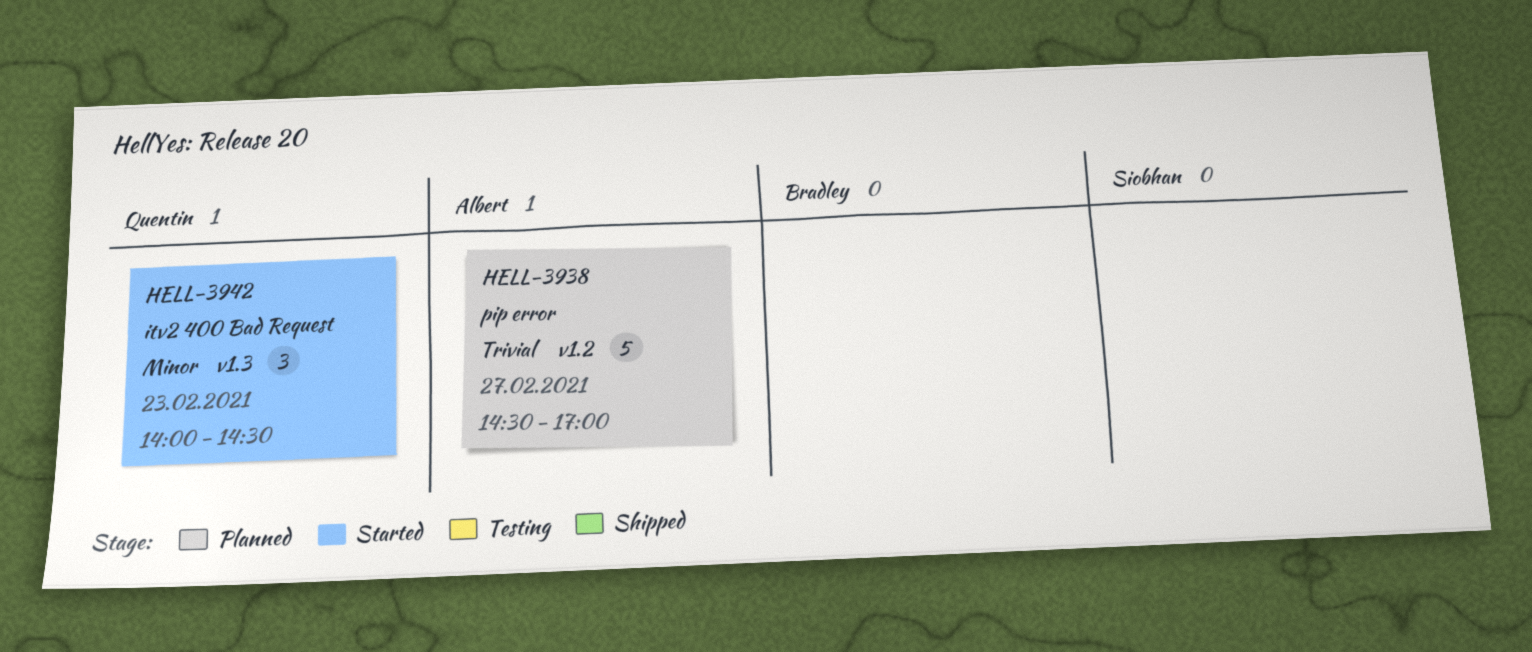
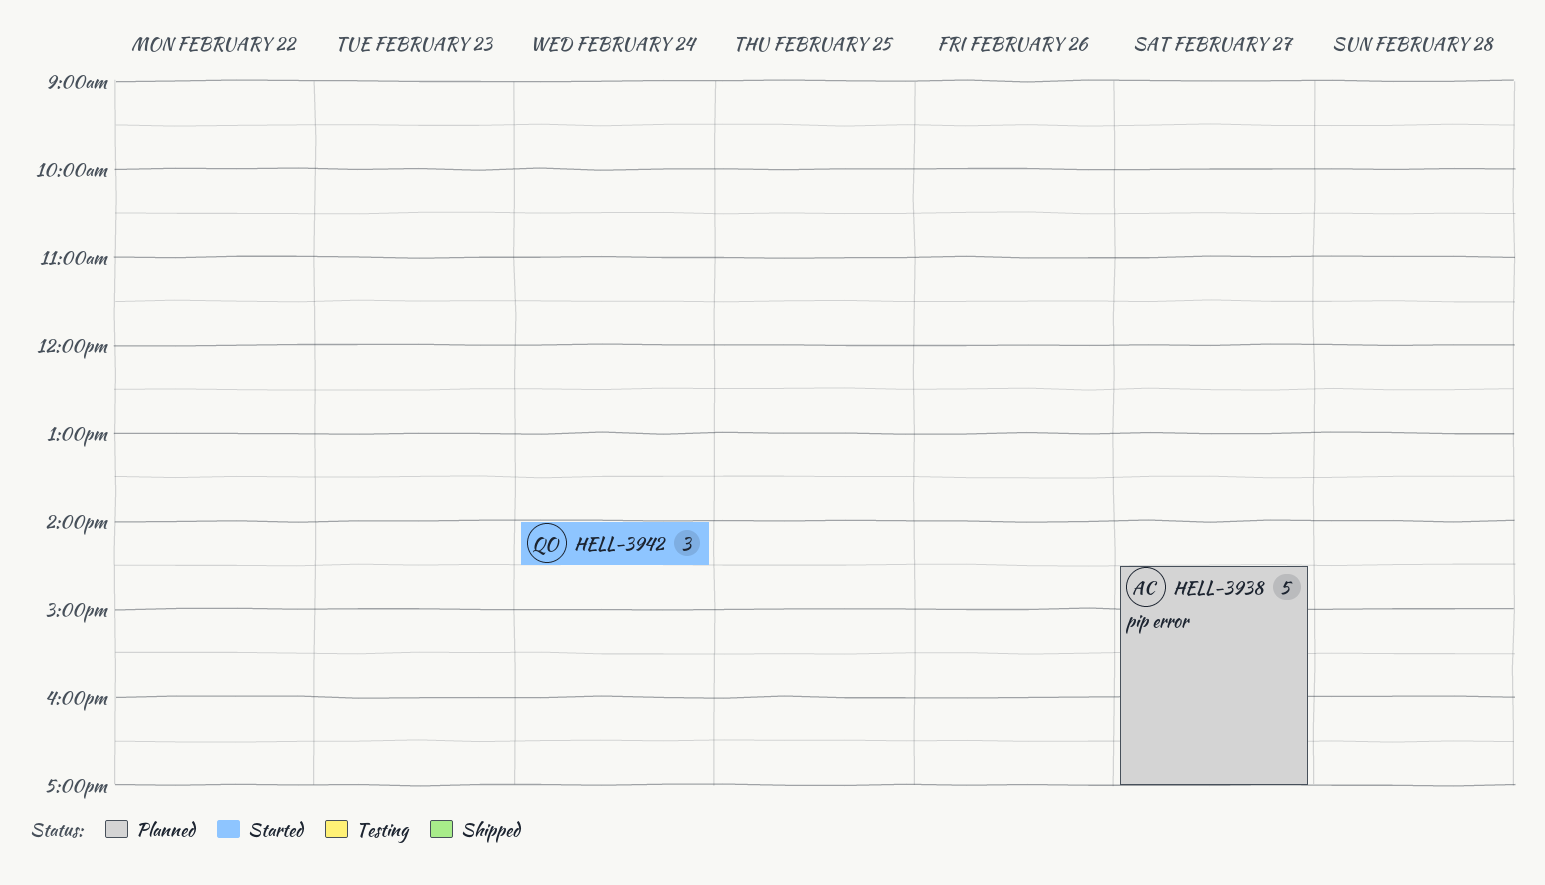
HELL-3942, day: Feb 23 -> Feb 24

